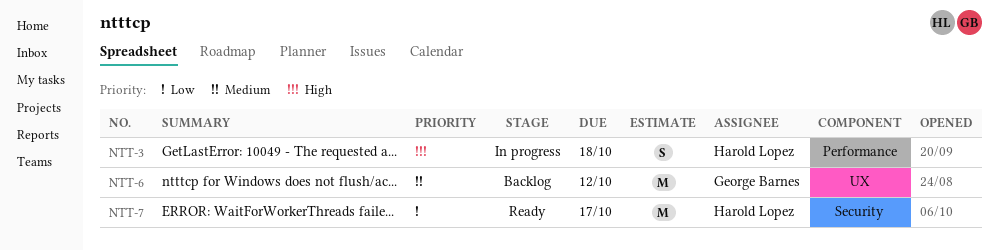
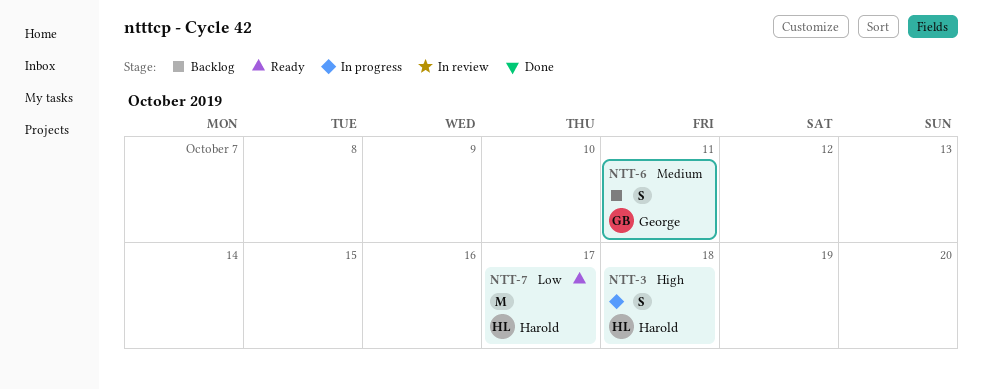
NTT-6, estimate: M -> S
NTT-6, due: Oct 12 -> Oct 11

